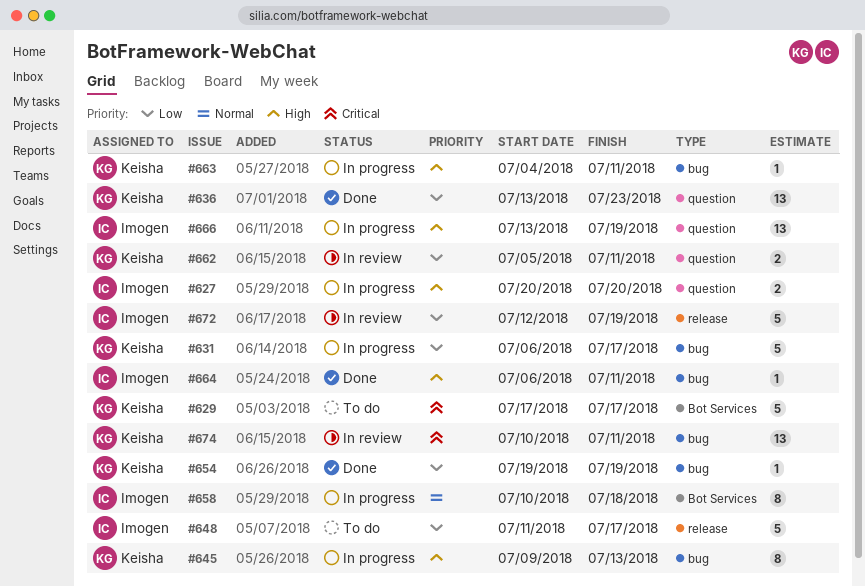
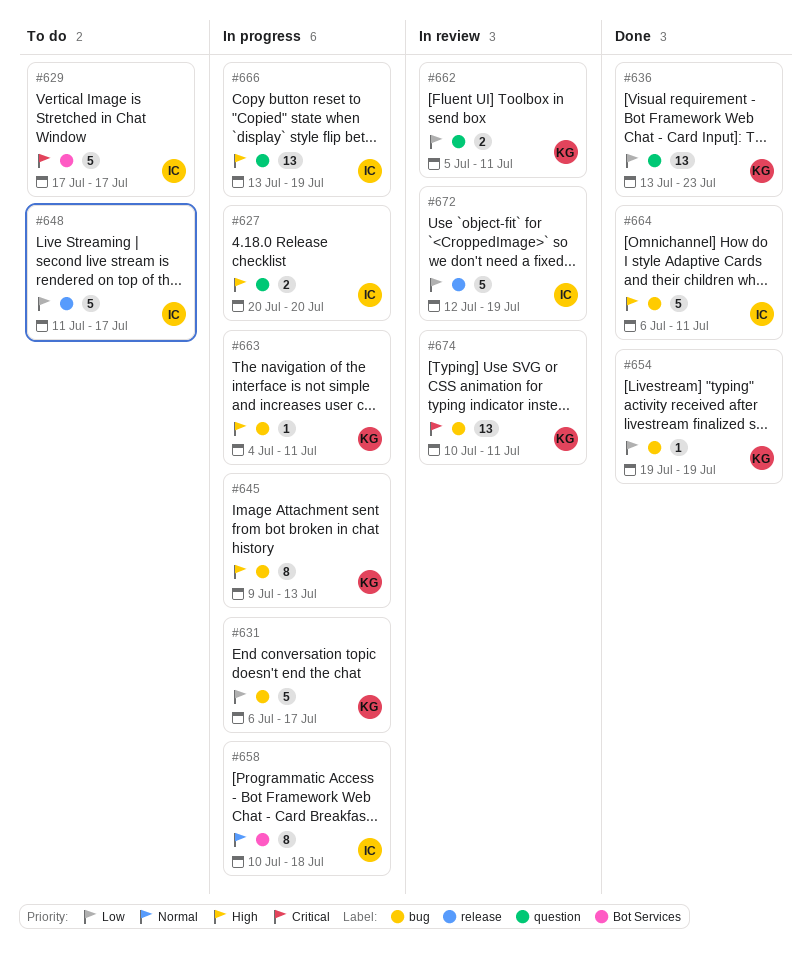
#629, owner: Keisha -> Imogen
#664, estimate: 1 -> 5

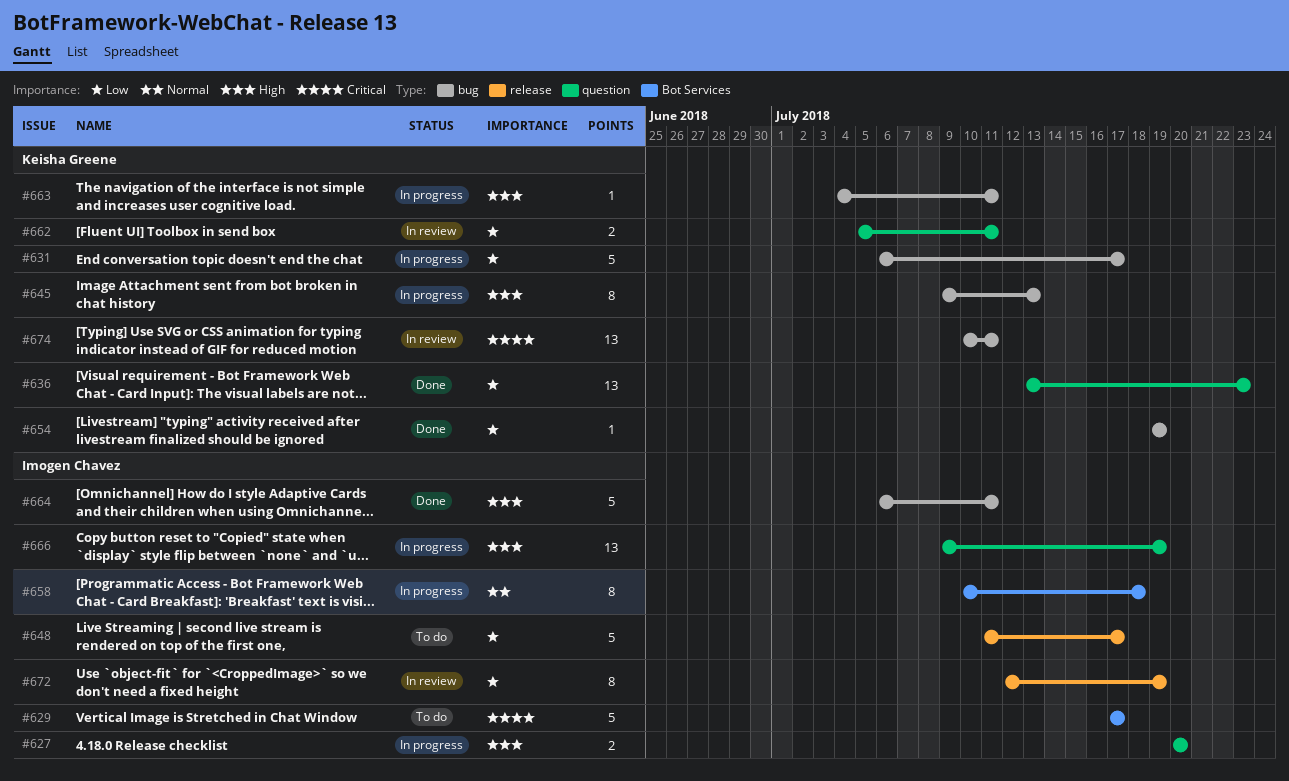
#666, start: Jul 13 -> Jul 9
#672, estimate: 5 -> 8

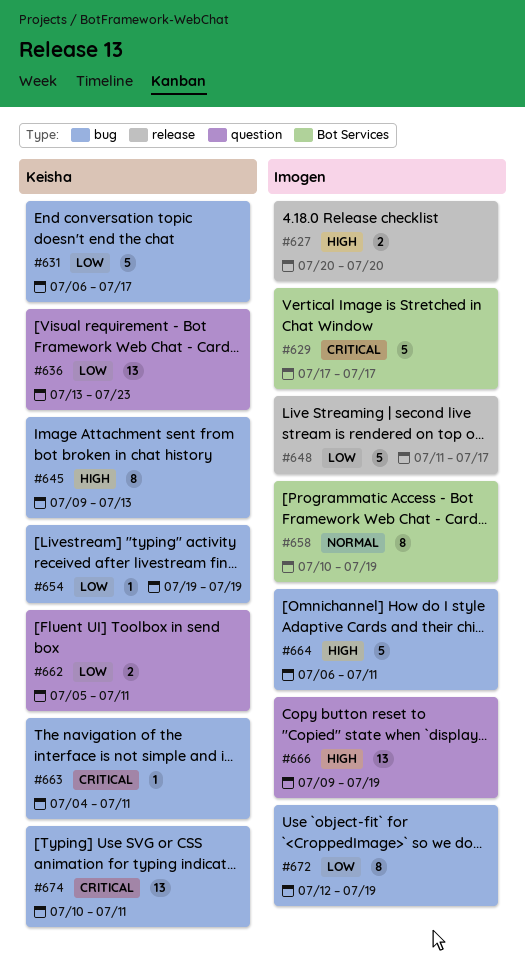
#627, label: question -> release
#658, due: Jul 18 -> Jul 19
#663, priority: High -> Critical
#672, label: release -> bug

